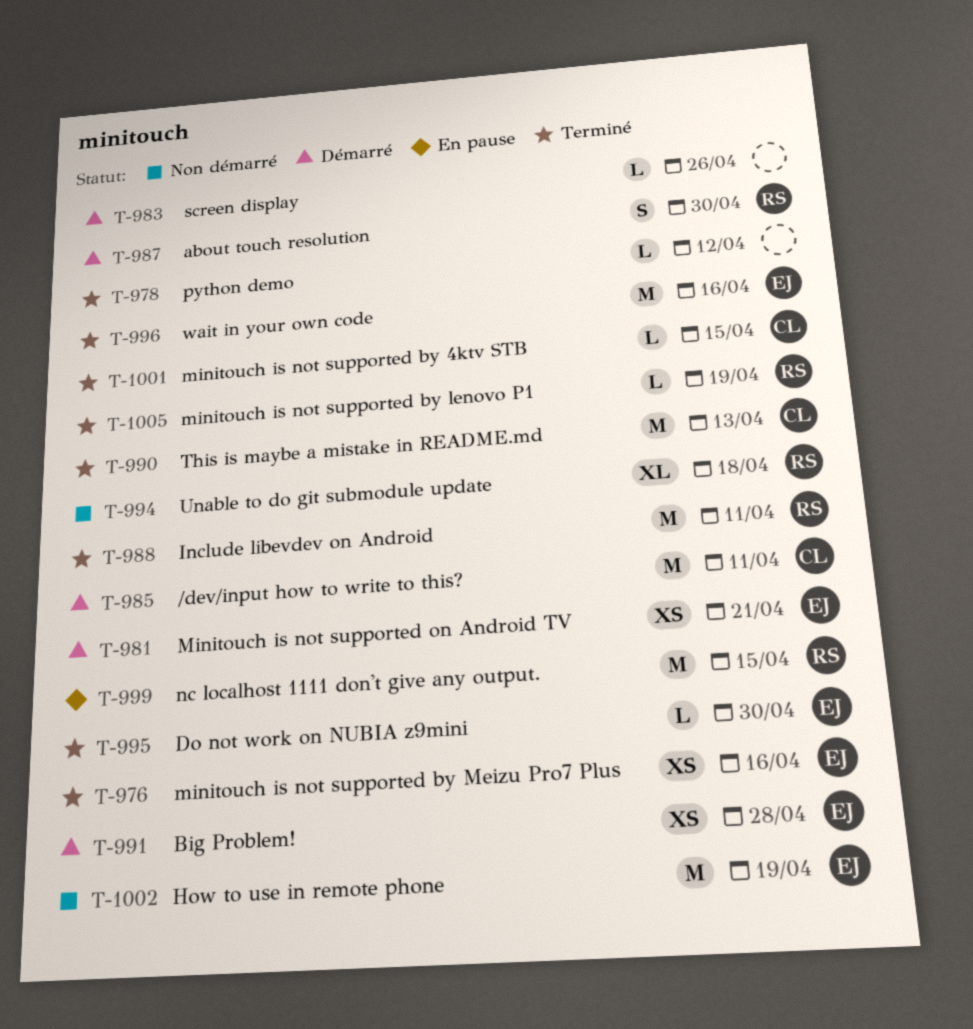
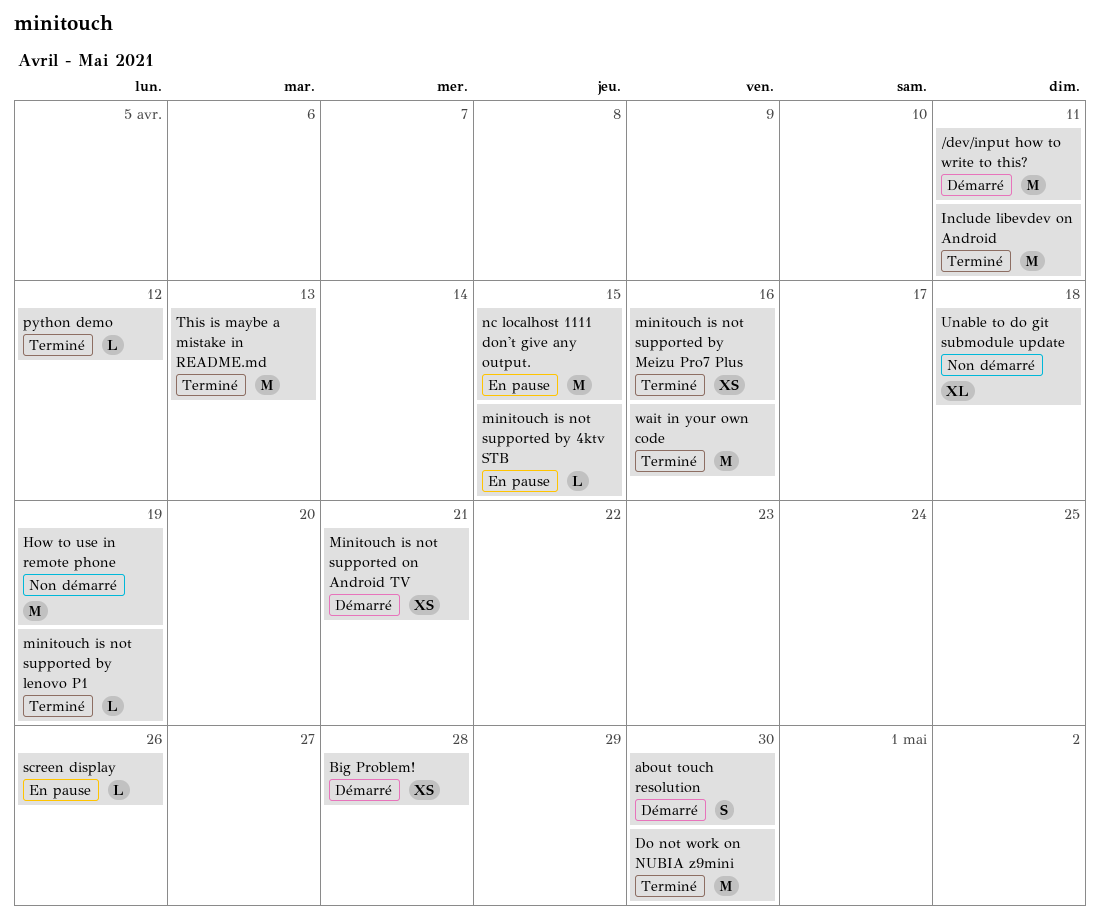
Do not work on NUBIA z9mini, estimate: L -> M
minitouch is not supported by 4ktv STB, status: Terminé -> En pause
screen display, status: Démarré -> En pause

